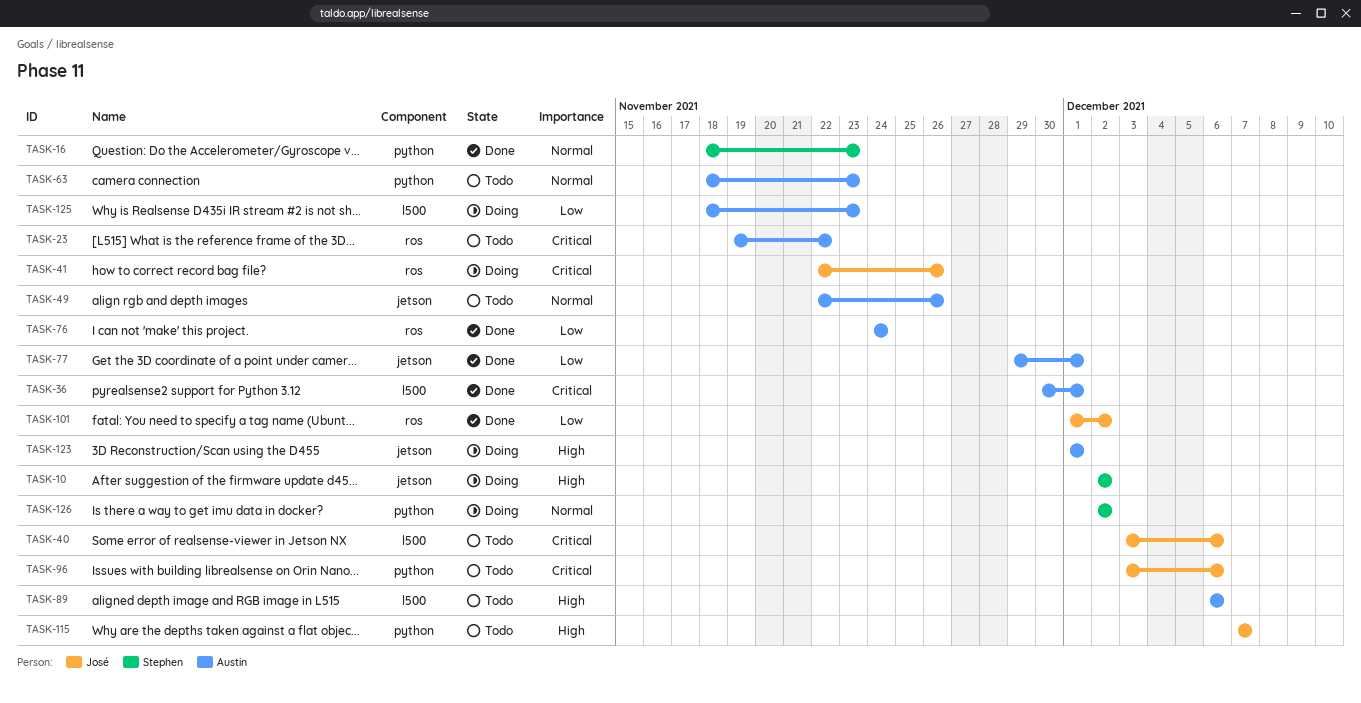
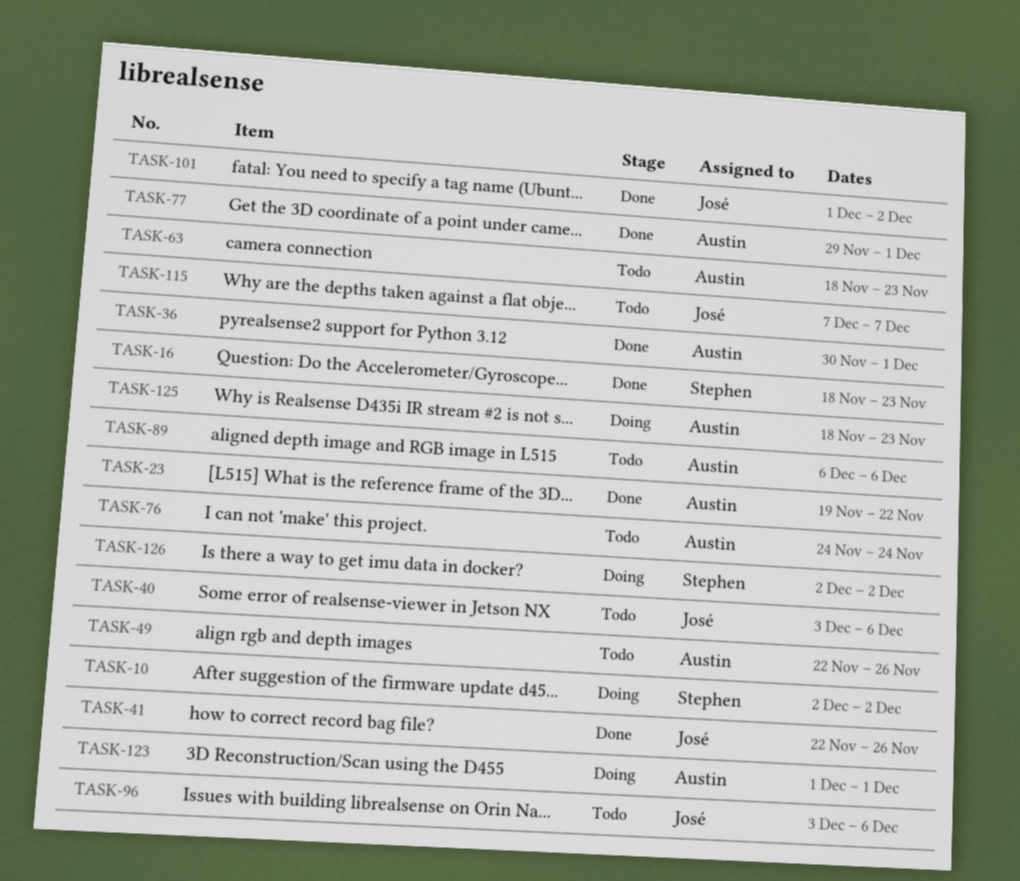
TASK-23, status: Todo -> Done
TASK-41, status: Doing -> Done
TASK-76, status: Done -> Todo

